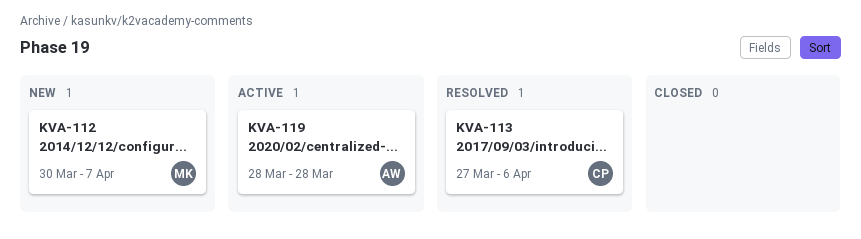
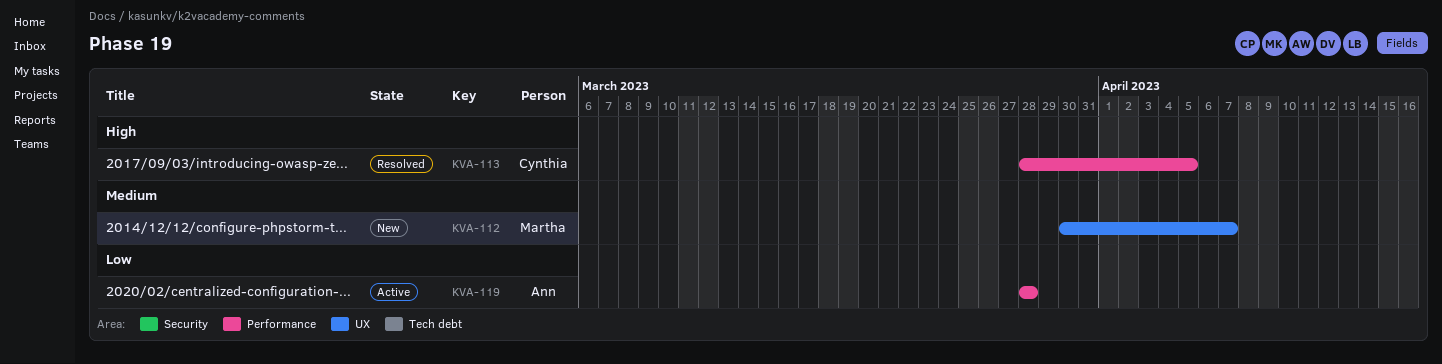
KVA-113, start: Mar 27 -> Mar 28
KVA-113, due: Apr 6 -> Apr 5

